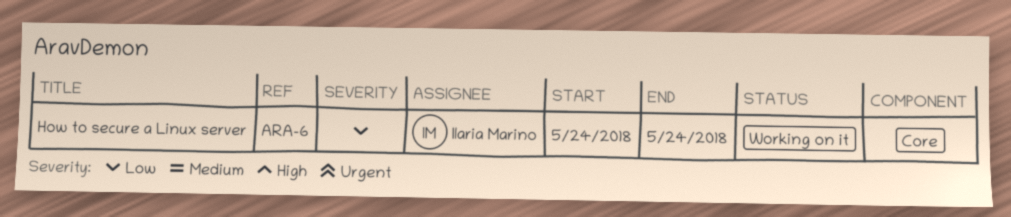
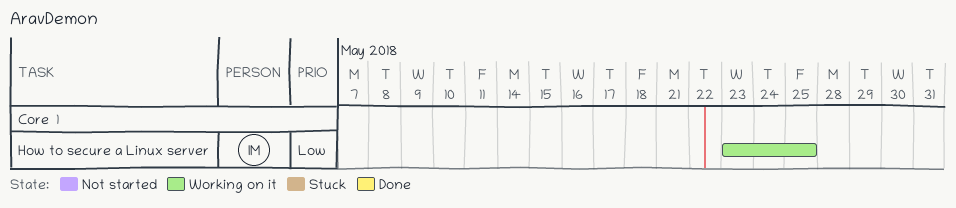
How to secure a Linux server, start: May 24 -> May 23
How to secure a Linux server, due: May 24 -> May 25

